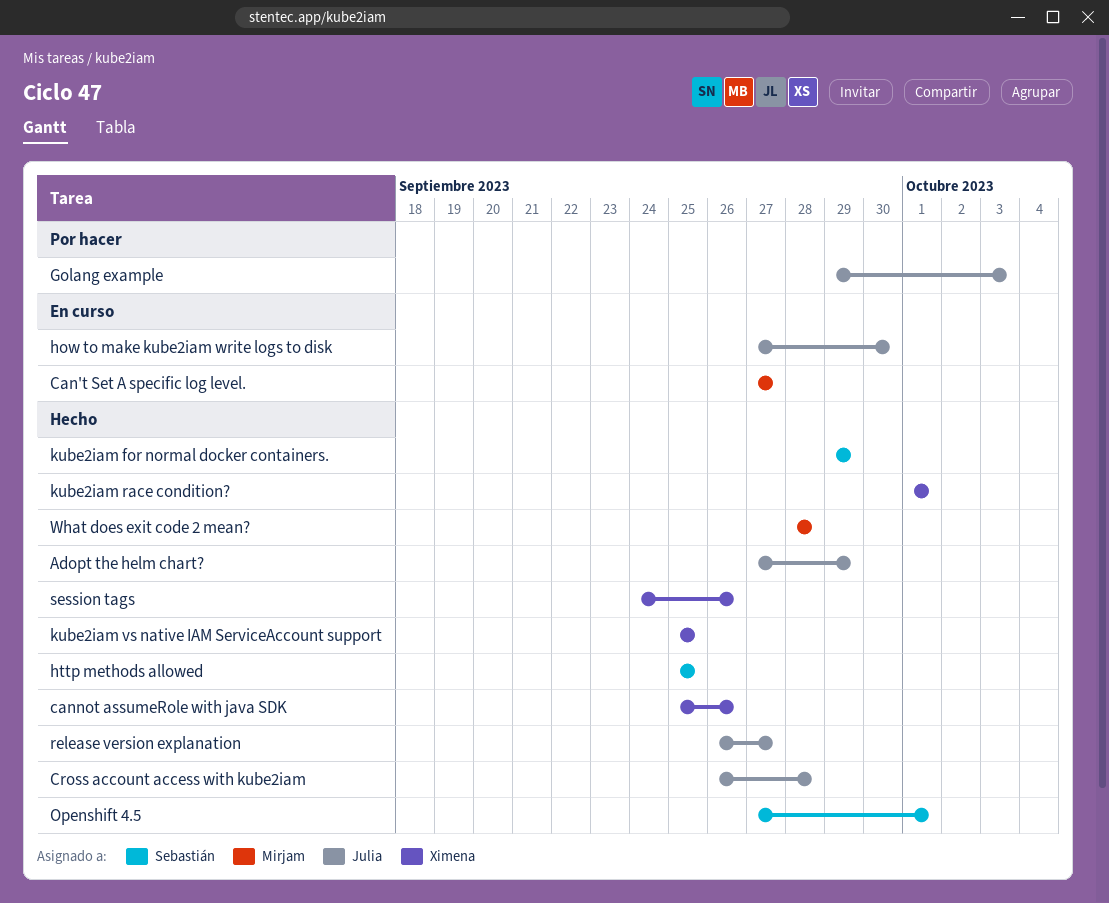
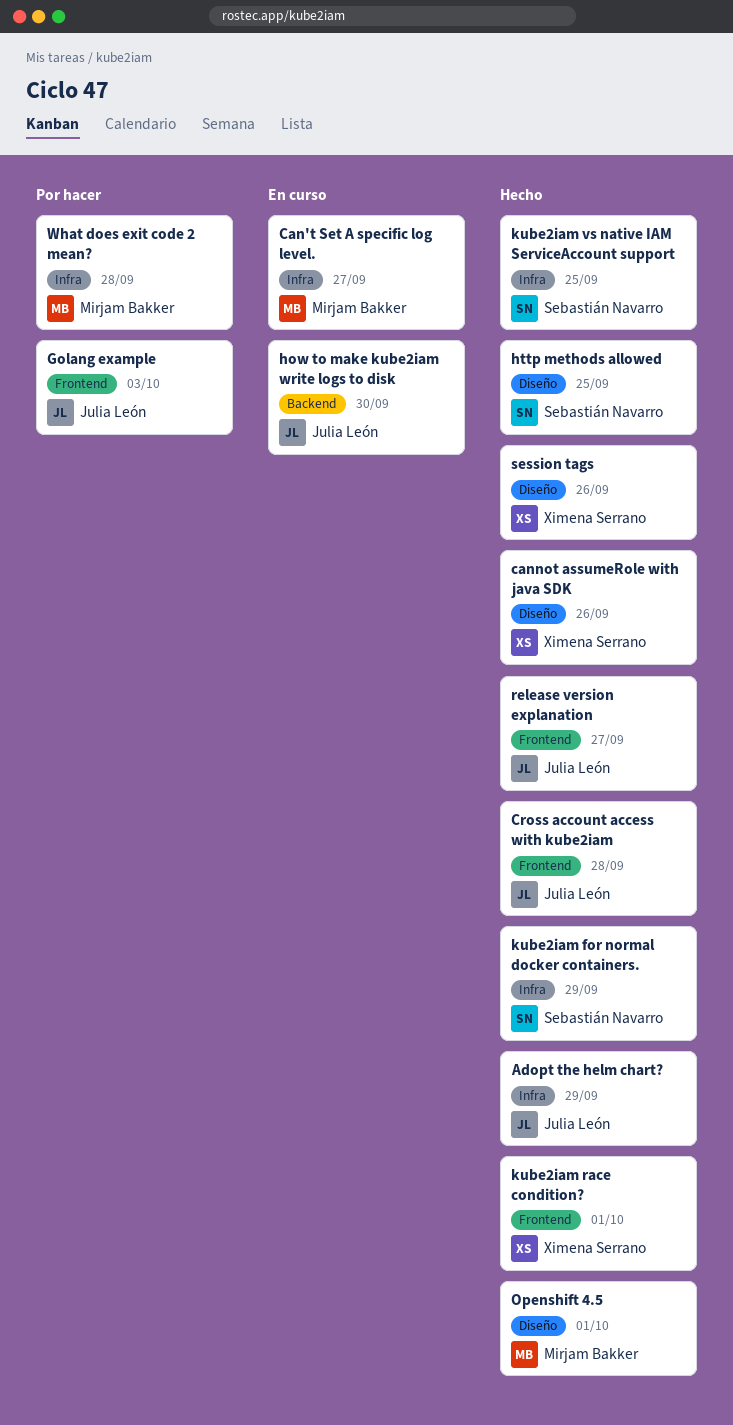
kube2iam vs native IAM ServiceAccount support, owner: Ximena Serrano -> Sebastián Navarro
Openshift 4.5, owner: Sebastián Navarro -> Mirjam Bakker
What does exit code 2 mean?, status: Hecho -> Por hacer

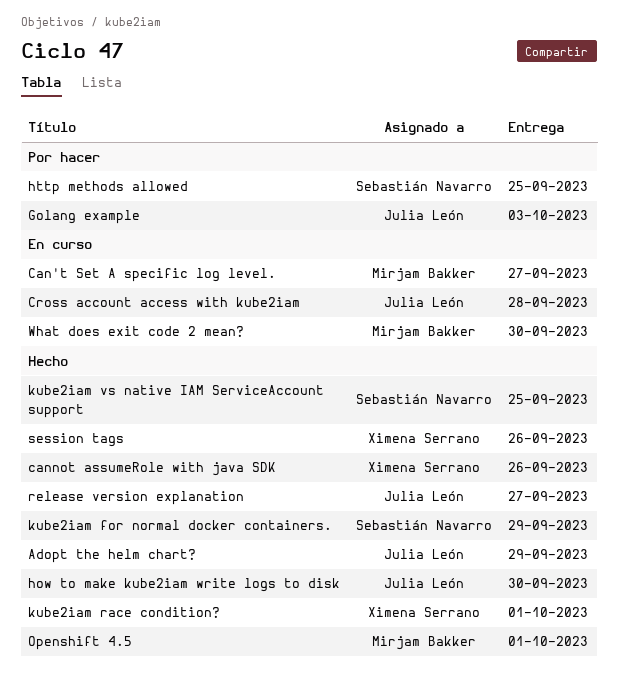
Cross account access with kube2iam, status: Hecho -> En curso
how to make kube2iam write logs to disk, status: En curso -> Hecho
http methods allowed, status: Hecho -> Por hacer
What does exit code 2 mean?, status: Por hacer -> En curso
What does exit code 2 mean?, due: Sep 28 -> Sep 30

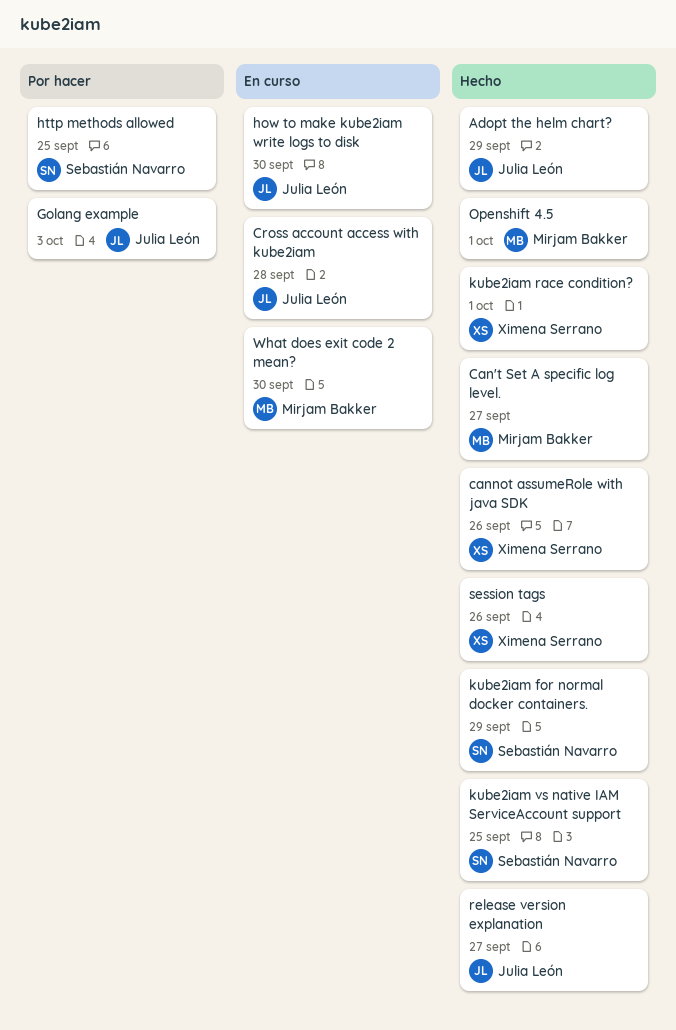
Can't Set A specific log level., status: En curso -> Hecho
how to make kube2iam write logs to disk, status: Hecho -> En curso

